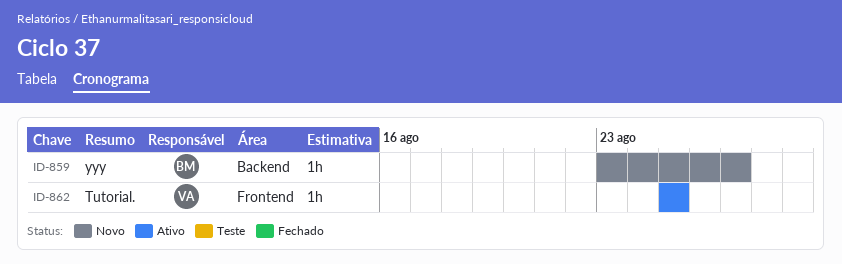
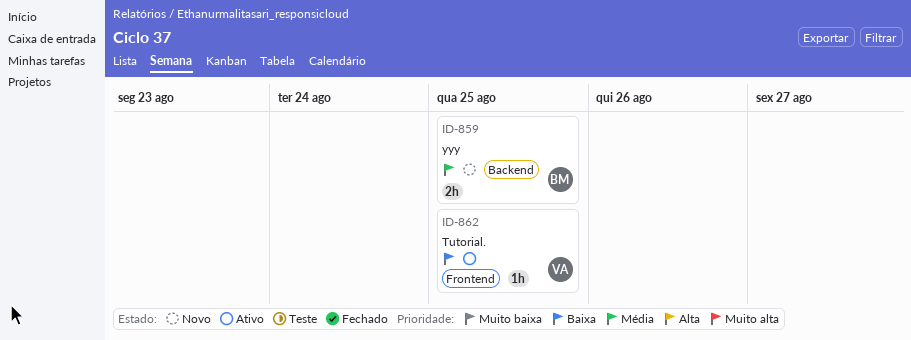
ID-859, estimate: 1h -> 2h
ID-859, due: Aug 27 -> Aug 25

